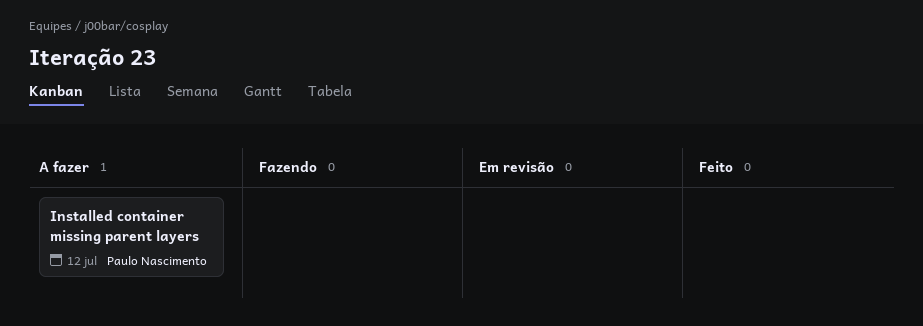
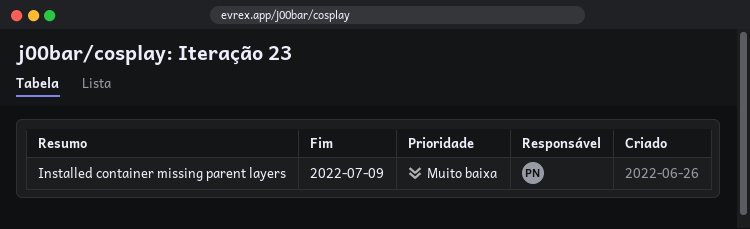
Installed container missing parent layers, due: Jul 12 -> Jul 9

